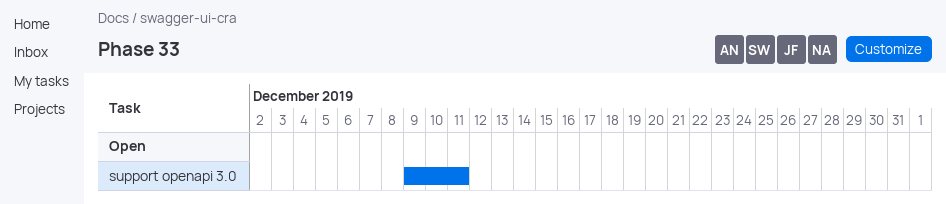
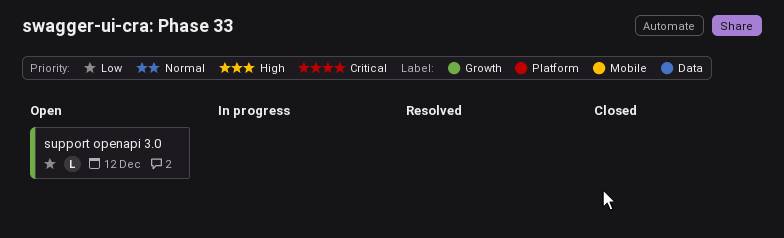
support openapi 3.0, due: Dec 11 -> Dec 12

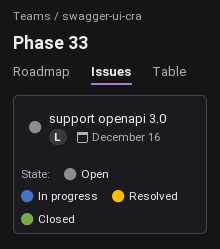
support openapi 3.0, due: Dec 12 -> Dec 16

